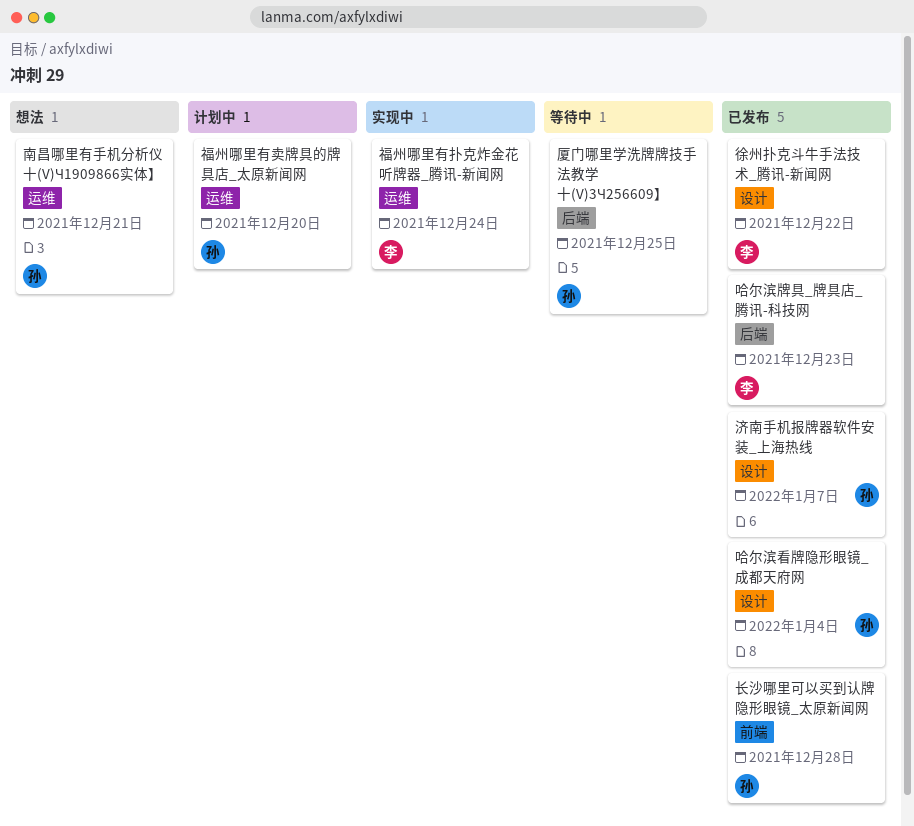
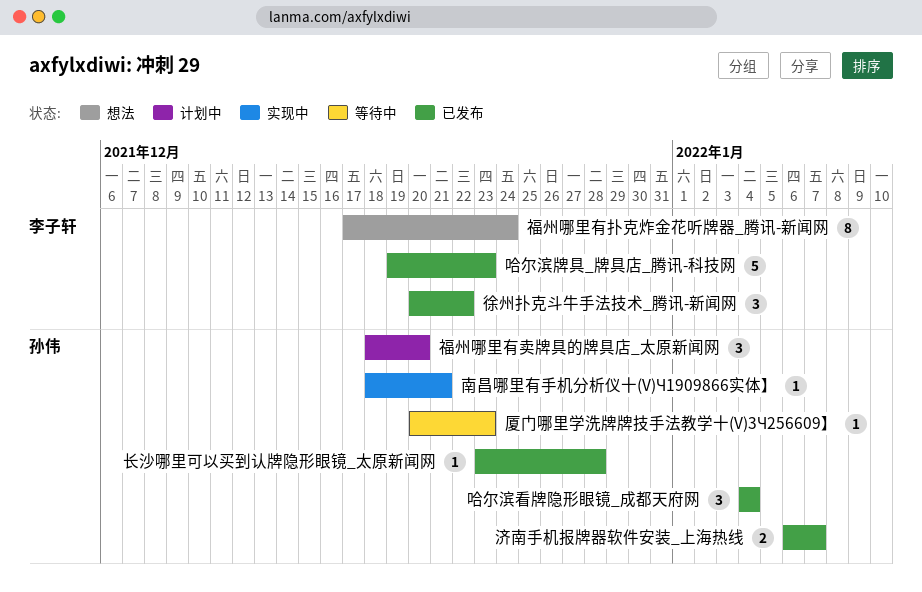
南昌哪里有手机分析仪十(V)Ч1909866实体】, status: 想法 -> 实现中
厦门哪里学洗牌牌技手法教学十(V)3Ч256609】, due: Dec 25 -> Dec 23
福州哪里有扑克炸金花听牌器_腾讯-新闻网, status: 实现中 -> 想法

